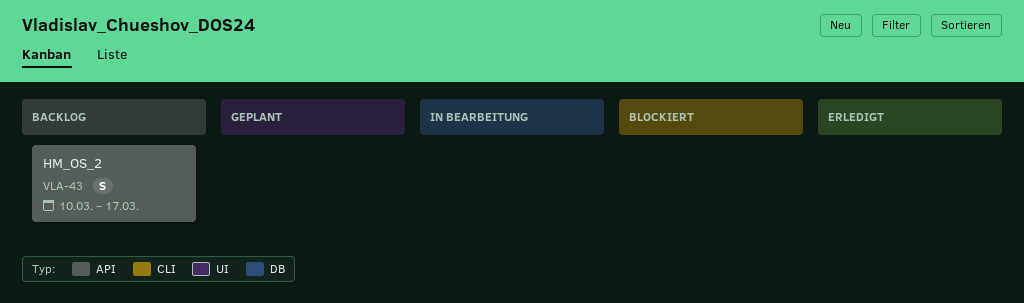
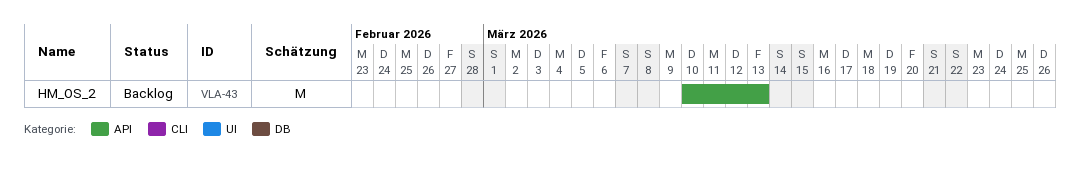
VLA-43, estimate: S -> M
VLA-43, due: Mar 17 -> Mar 13

